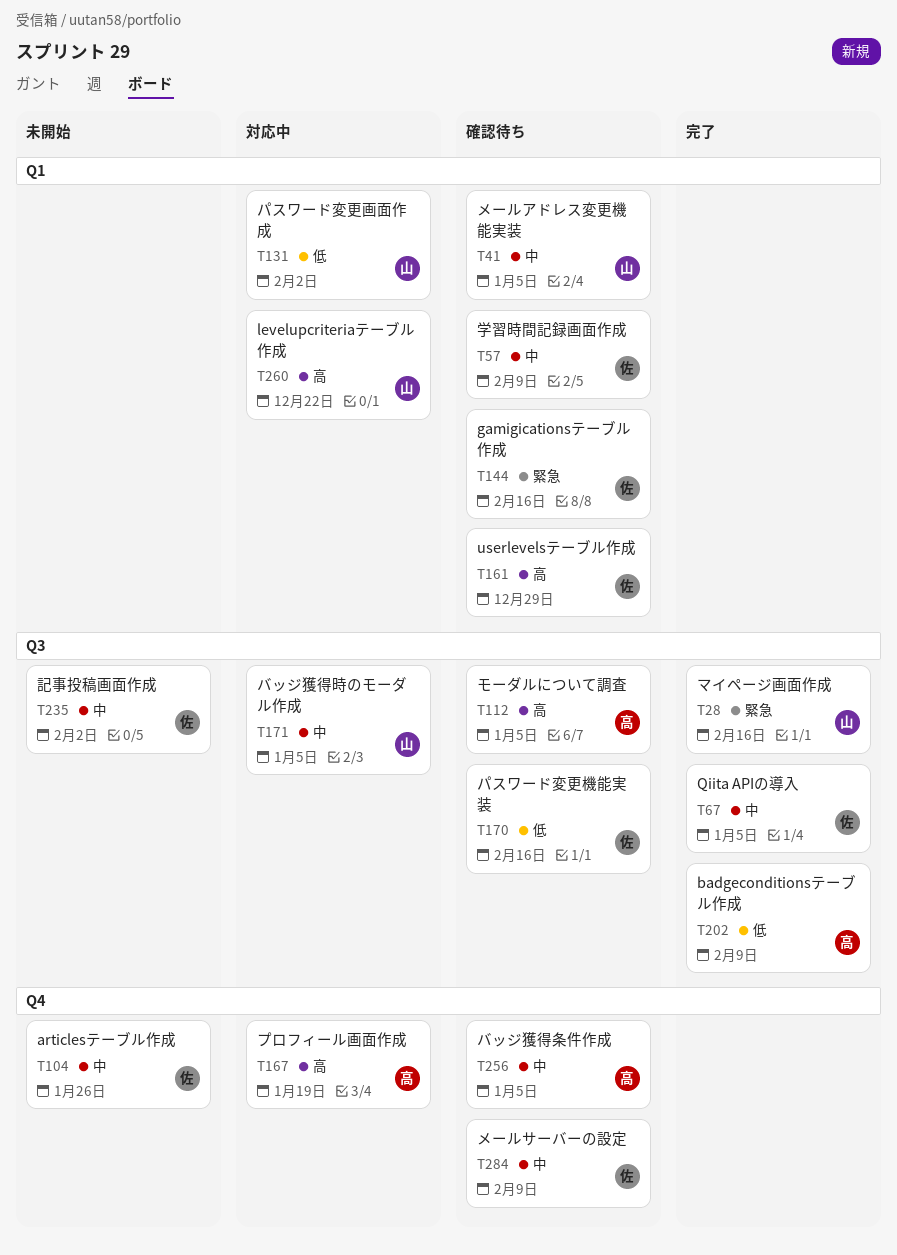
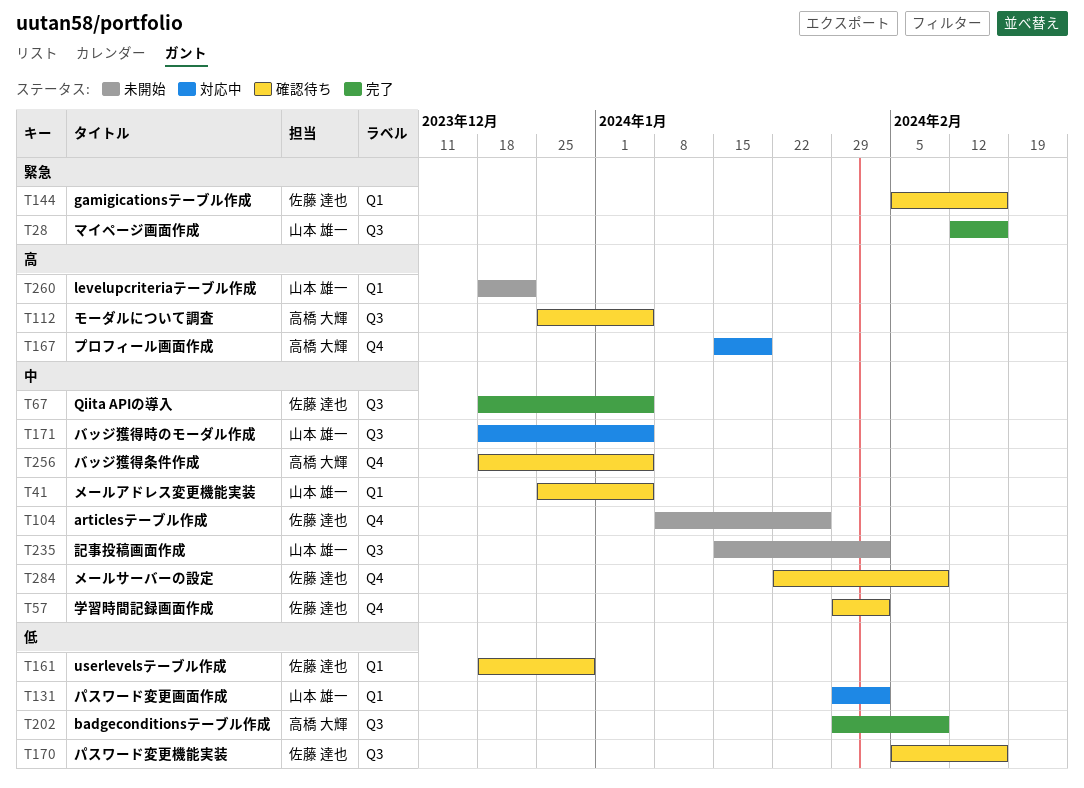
T57, label: Q1 -> Q4
T57, due: Feb 9 -> Feb 2
T161, priority: 高 -> 低
T235, owner: 佐藤 達也 -> 山本 雄一
T260, status: 対応中 -> 未開始

